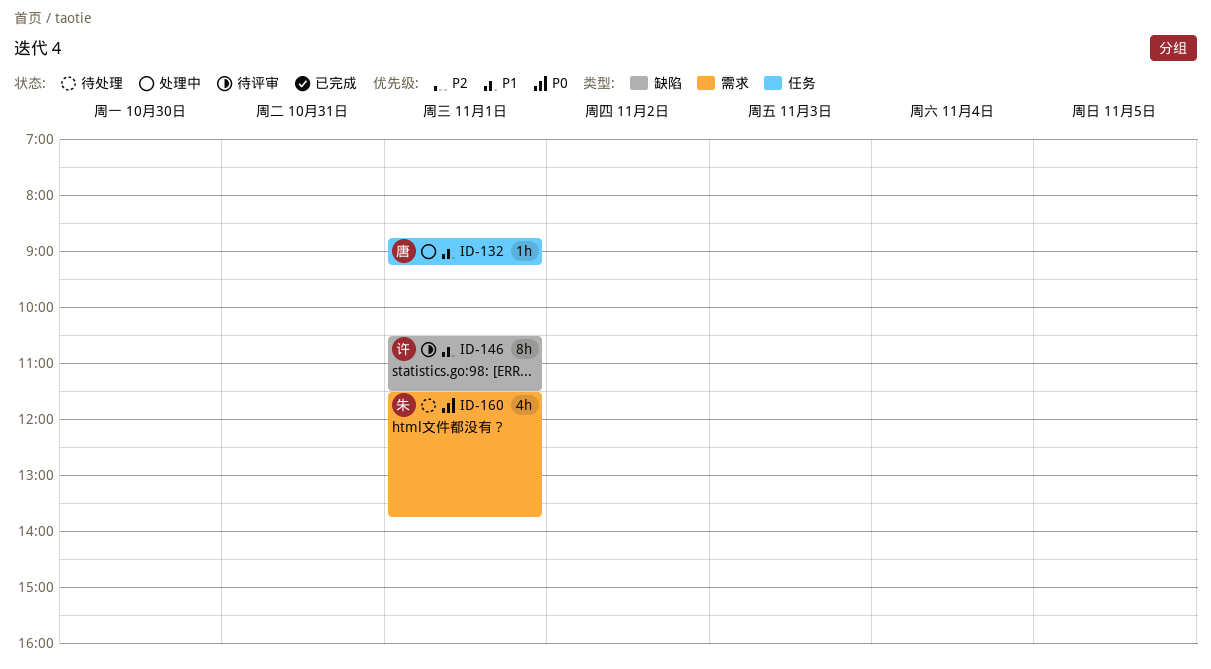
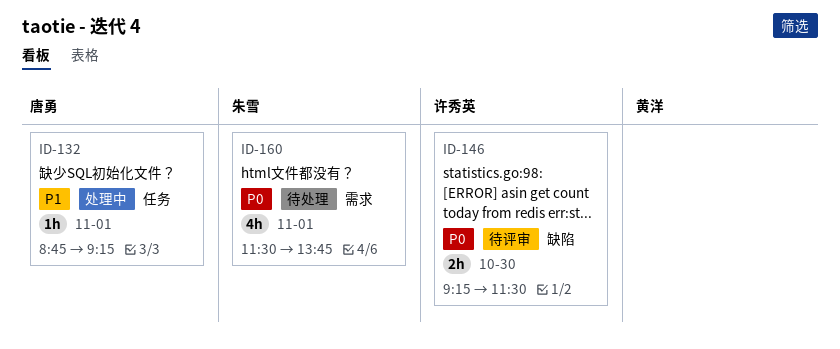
ID-146, priority: P1 -> P0
ID-146, estimate: 8h -> 2h
ID-146, day: Nov 1 -> Oct 30
ID-146, begins: 10:30 -> 09:15

